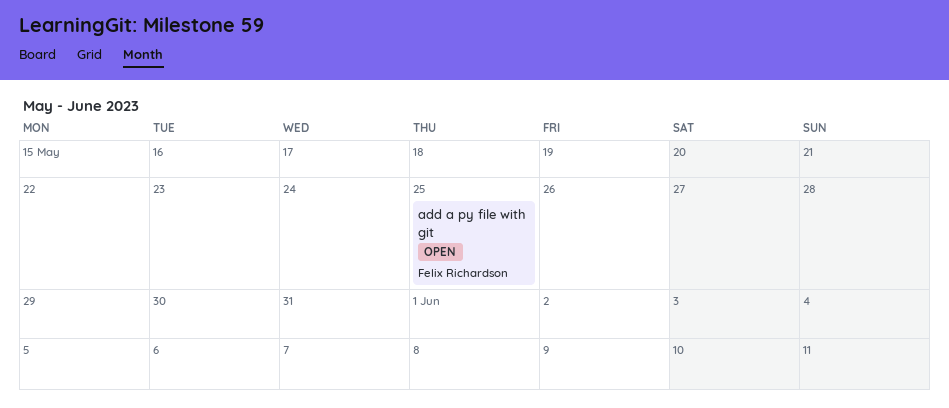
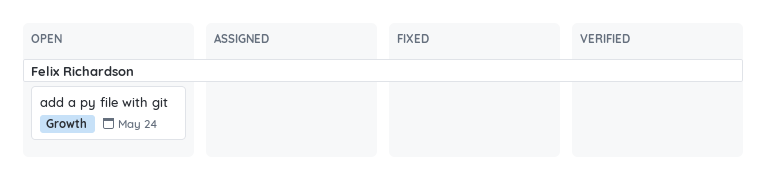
add a py file with git, due: May 25 -> May 24

